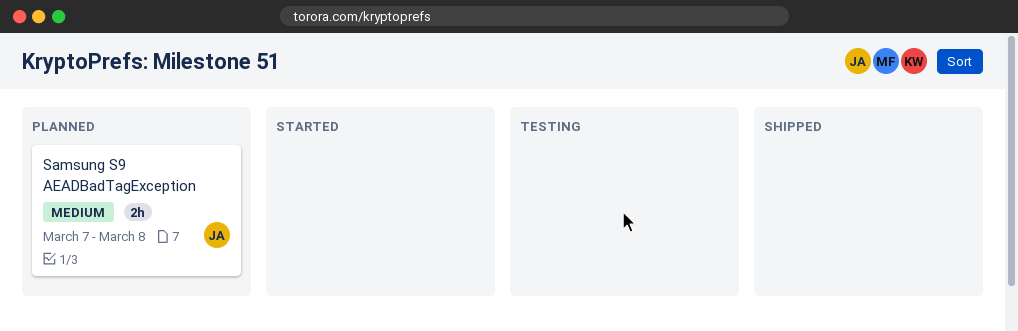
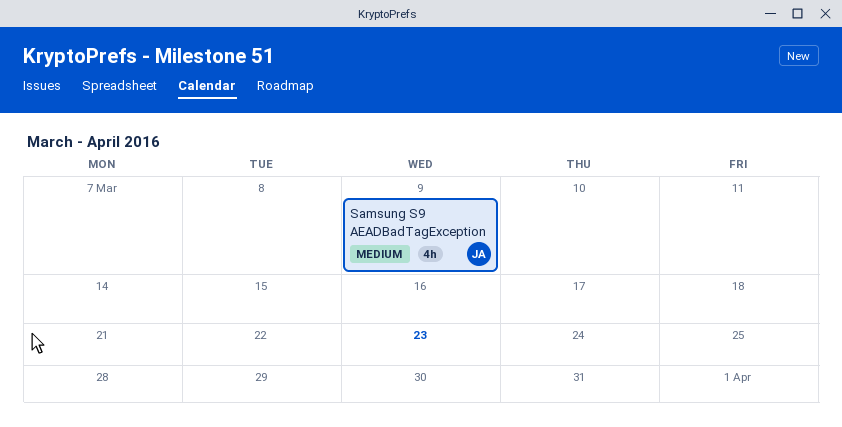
Samsung S9 AEADBadTagException, estimate: 2h -> 4h
Samsung S9 AEADBadTagException, due: Mar 8 -> Mar 9

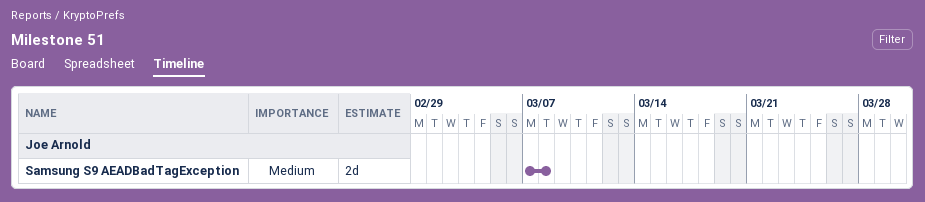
Samsung S9 AEADBadTagException, estimate: 4h -> 2d
Samsung S9 AEADBadTagException, due: Mar 9 -> Mar 8

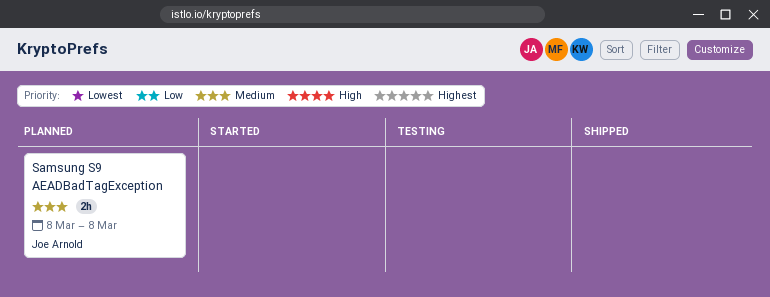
Samsung S9 AEADBadTagException, estimate: 2d -> 2h
Samsung S9 AEADBadTagException, start: Mar 7 -> Mar 8

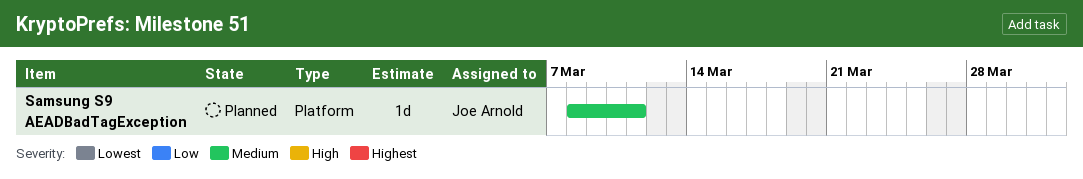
Samsung S9 AEADBadTagException, estimate: 2h -> 1d
Samsung S9 AEADBadTagException, due: Mar 8 -> Mar 11

